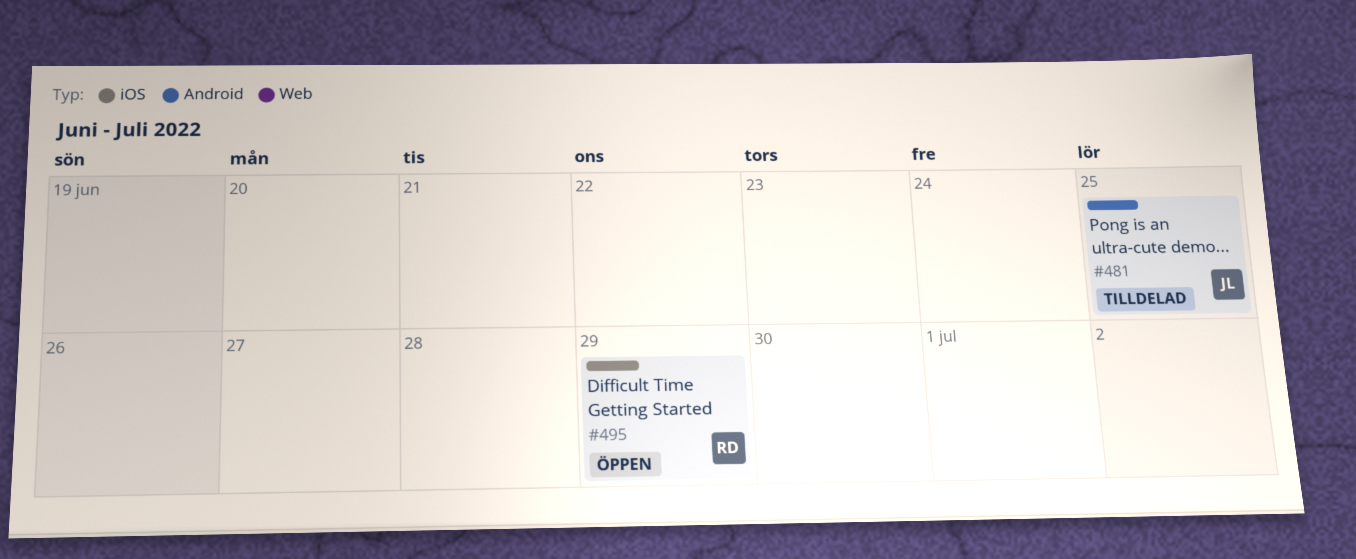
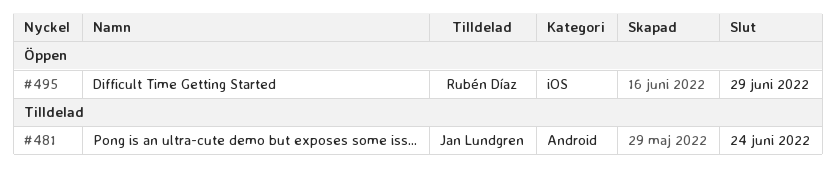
#481, due: Jun 25 -> Jun 24

